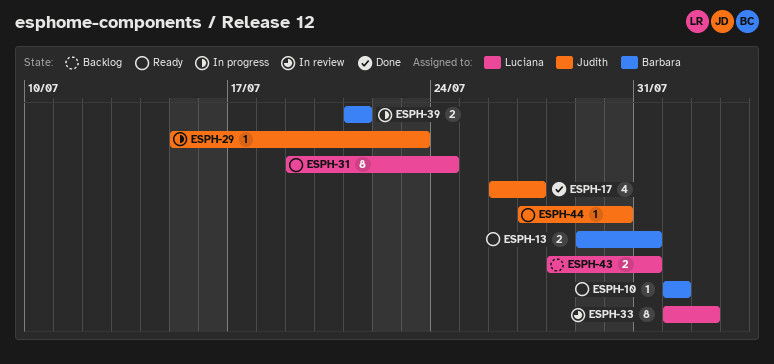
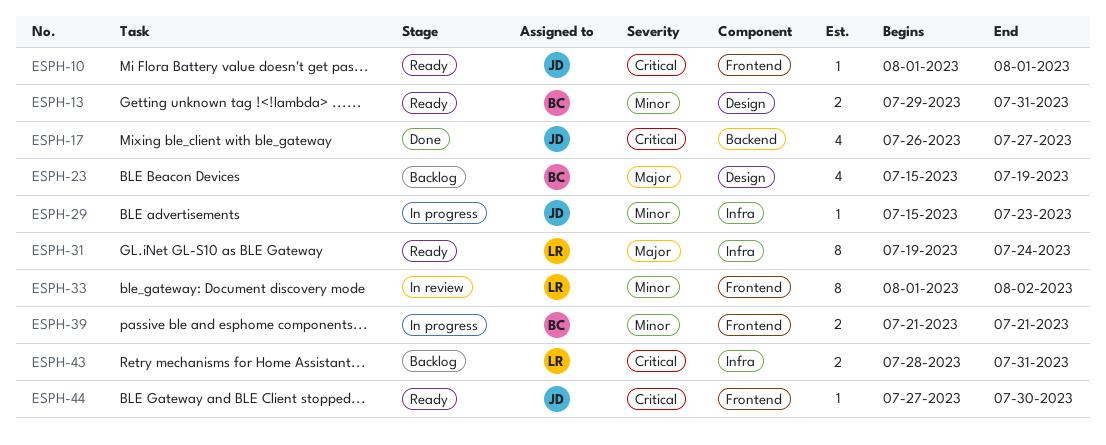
ESPH-10, owner: Barbara -> Judith
ESPH-23: none -> present

